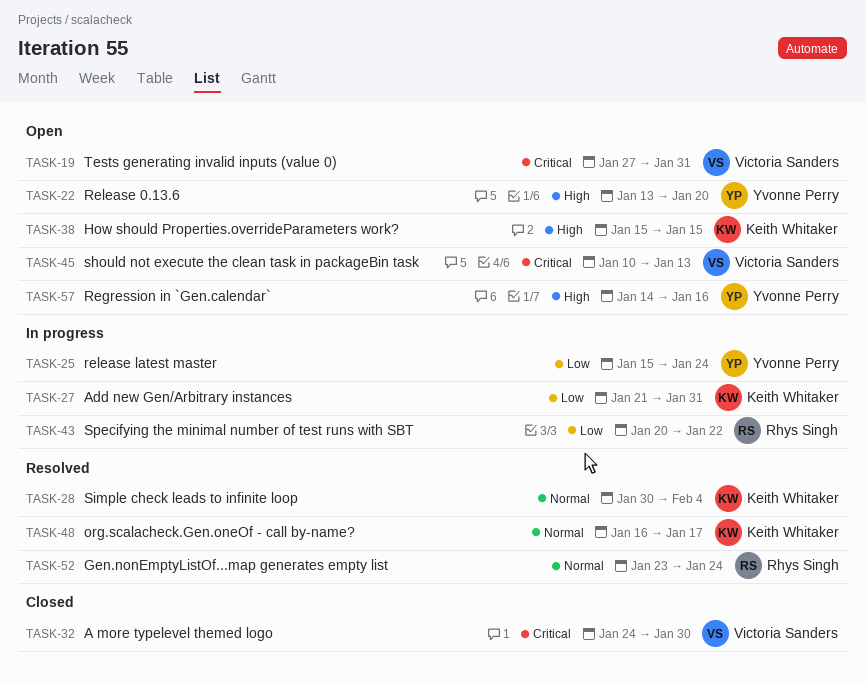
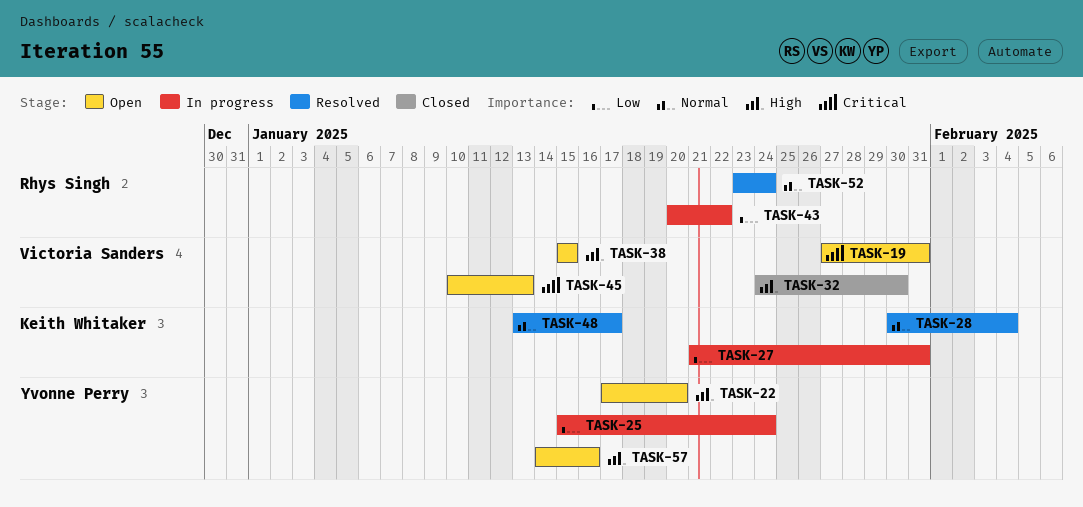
TASK-22, start: Jan 13 -> Jan 17
TASK-32, priority: Critical -> High
TASK-38, owner: Keith Whitaker -> Victoria Sanders
TASK-48, start: Jan 16 -> Jan 13

